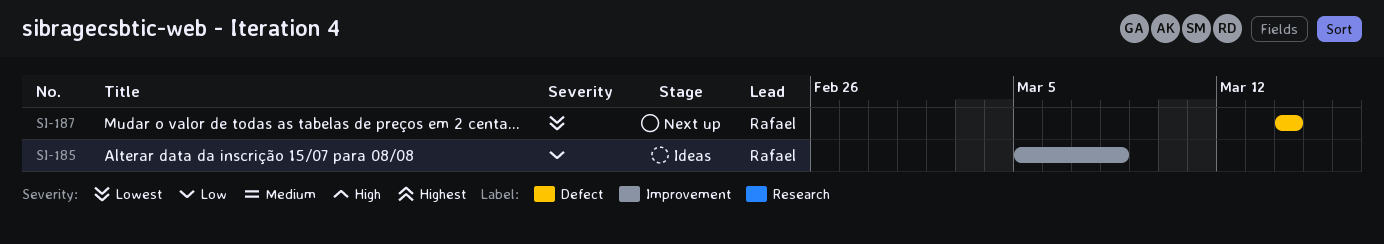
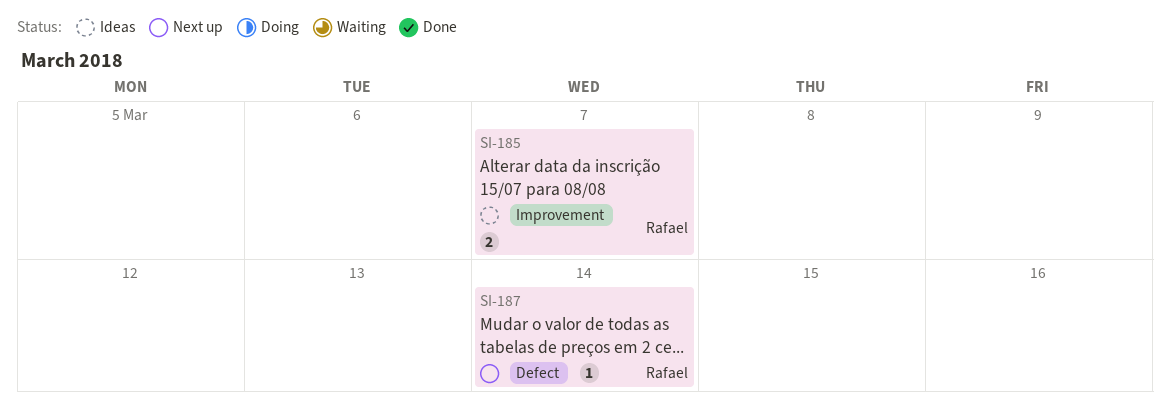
SI-185, due: Mar 8 -> Mar 7

